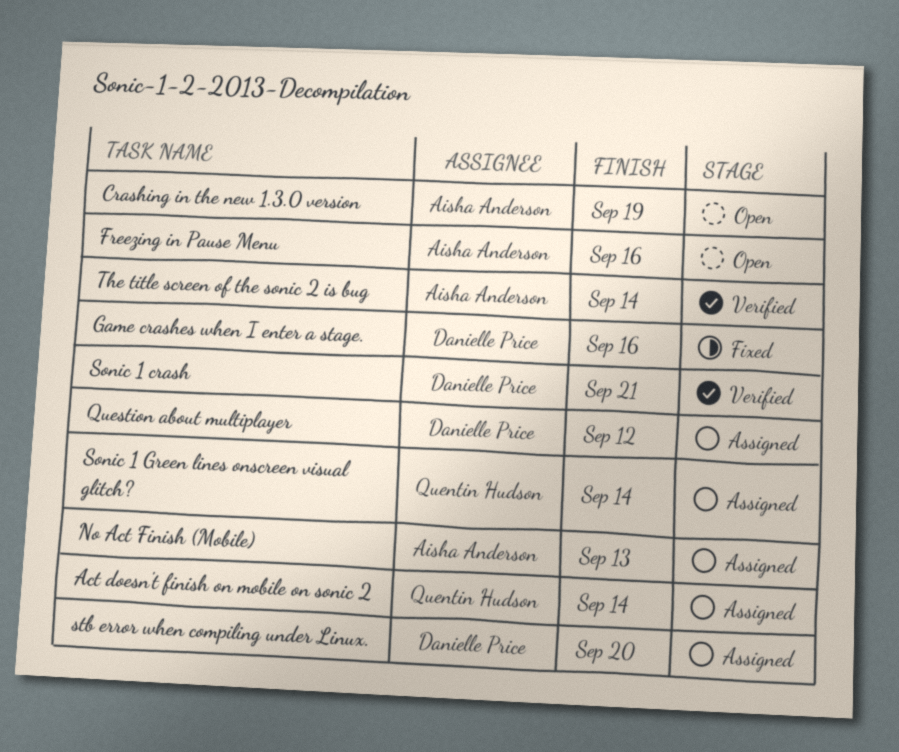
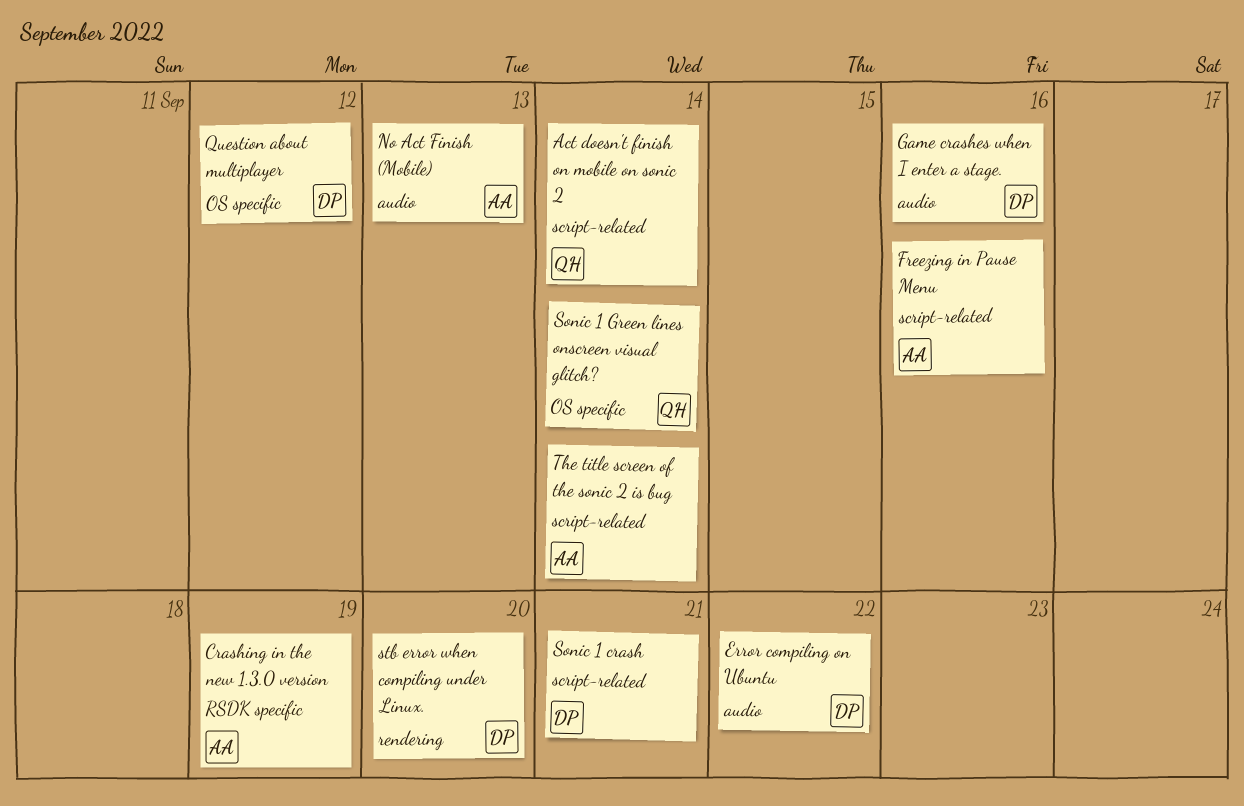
Error compiling on Ubuntu: none -> present

